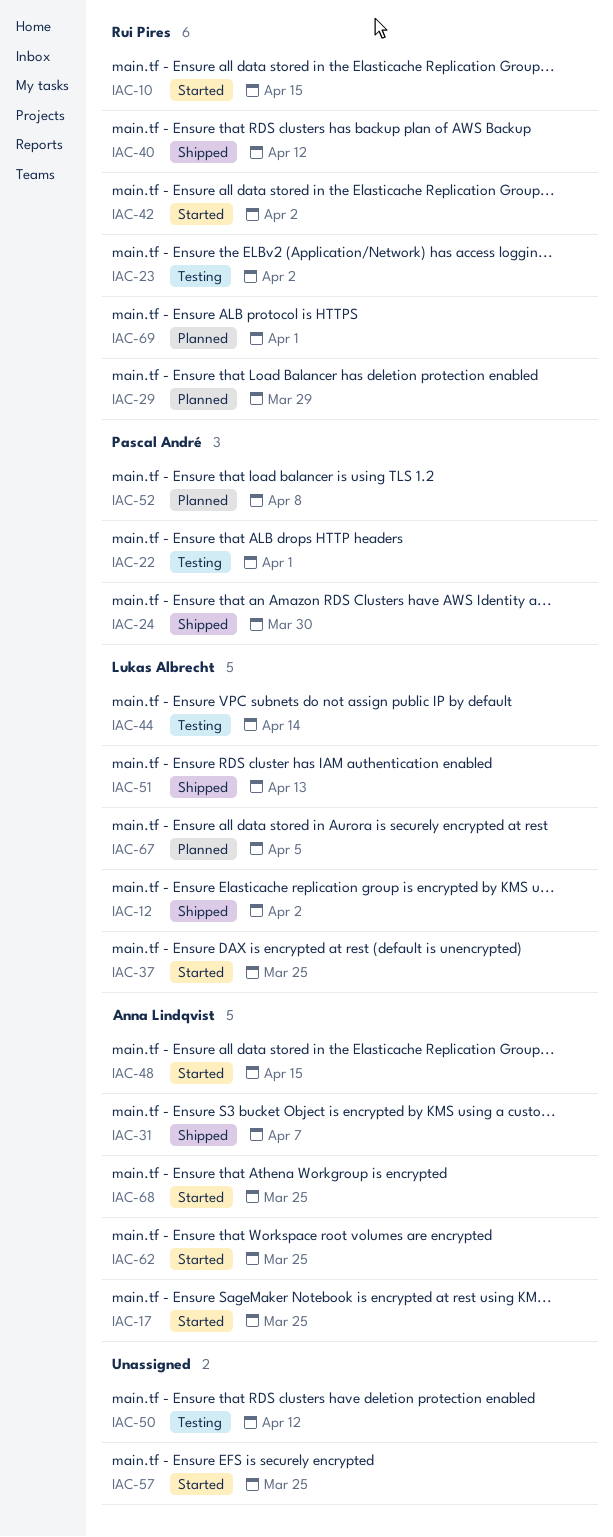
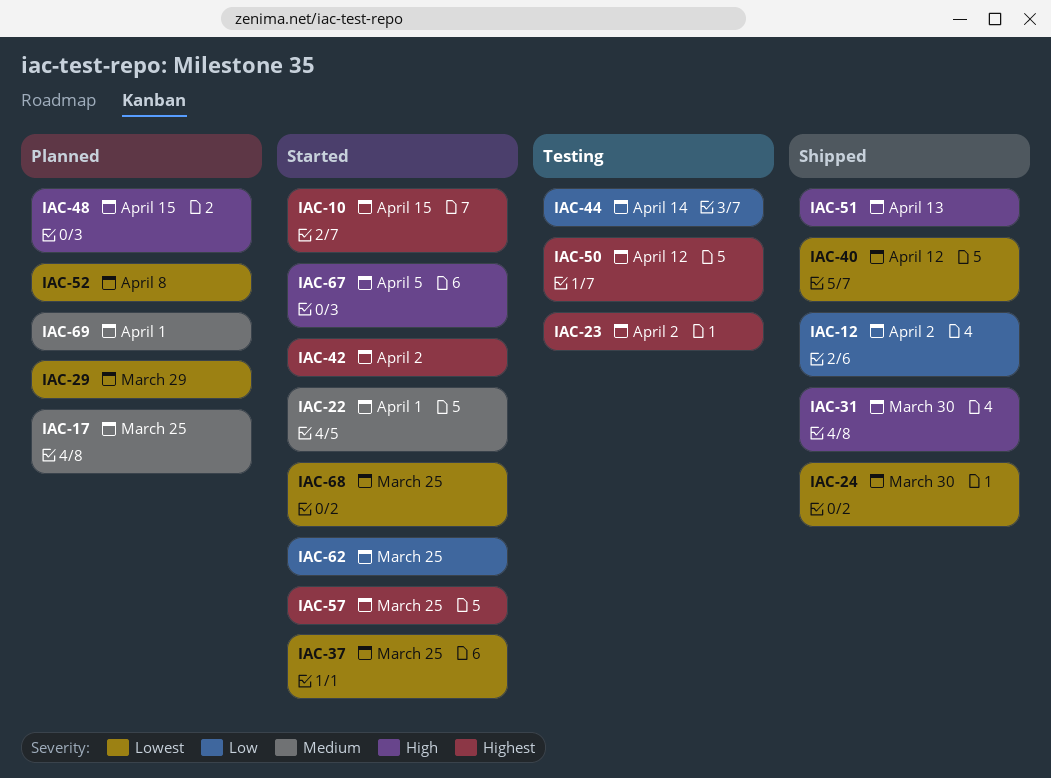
IAC-17, status: Started -> Planned
IAC-22, status: Testing -> Started
IAC-31, due: Apr 7 -> Mar 30
IAC-48, status: Started -> Planned
IAC-67, status: Planned -> Started

